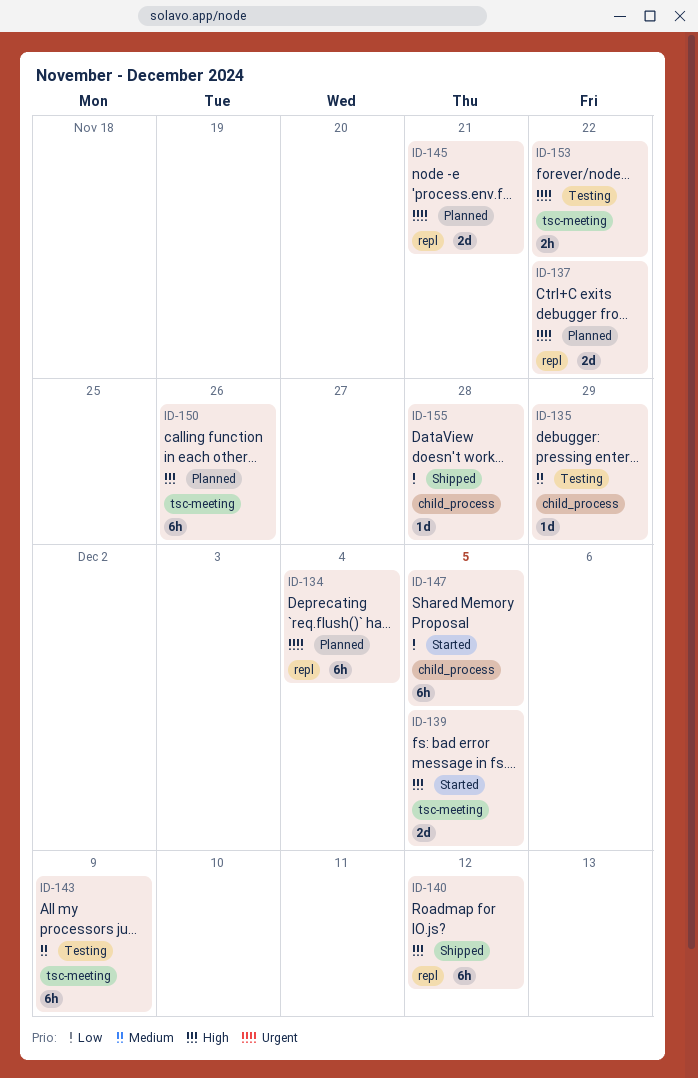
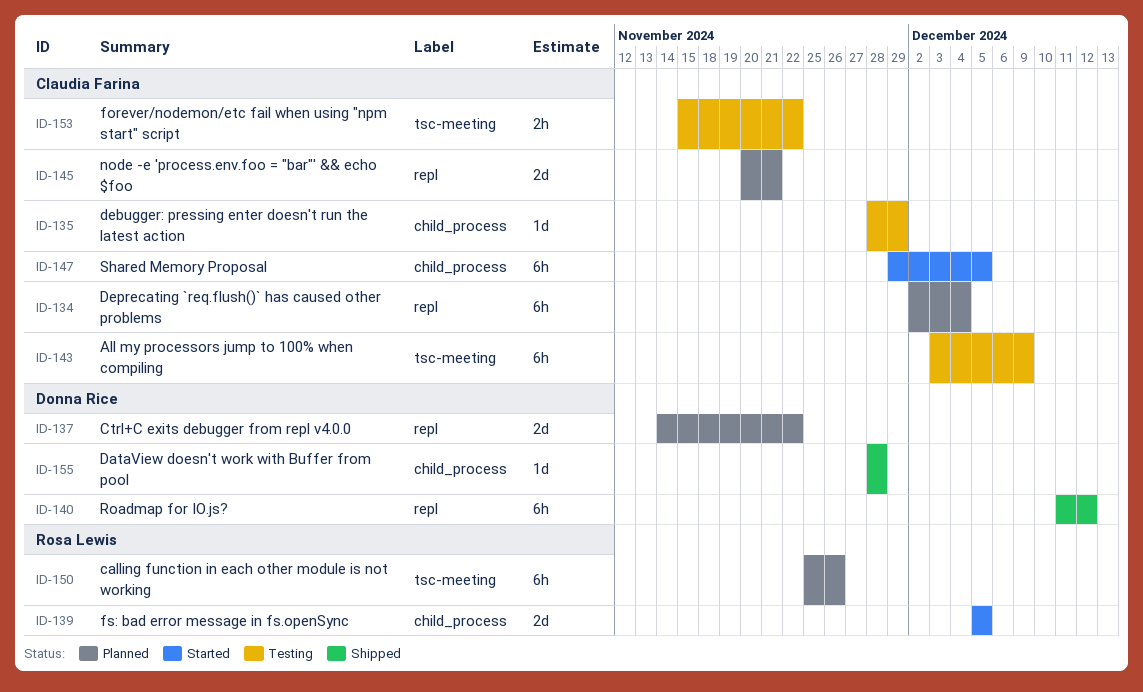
ID-139, label: tsc-meeting -> child_process

